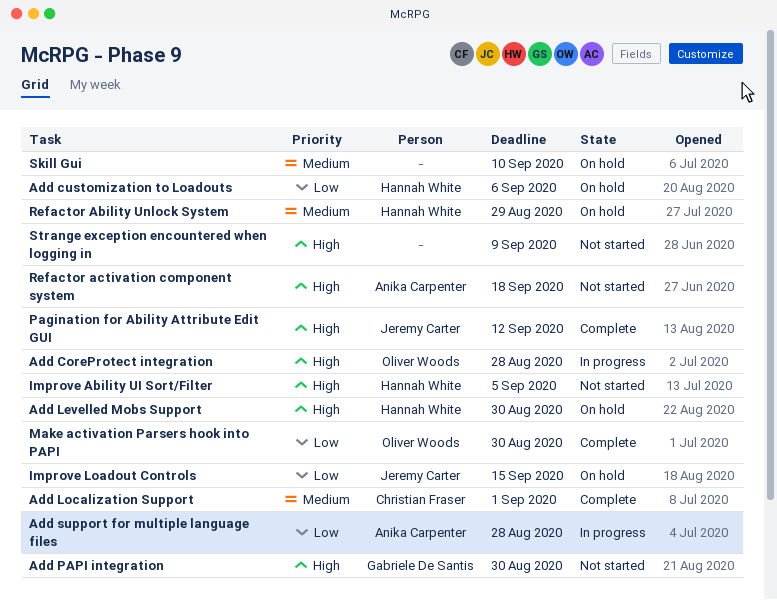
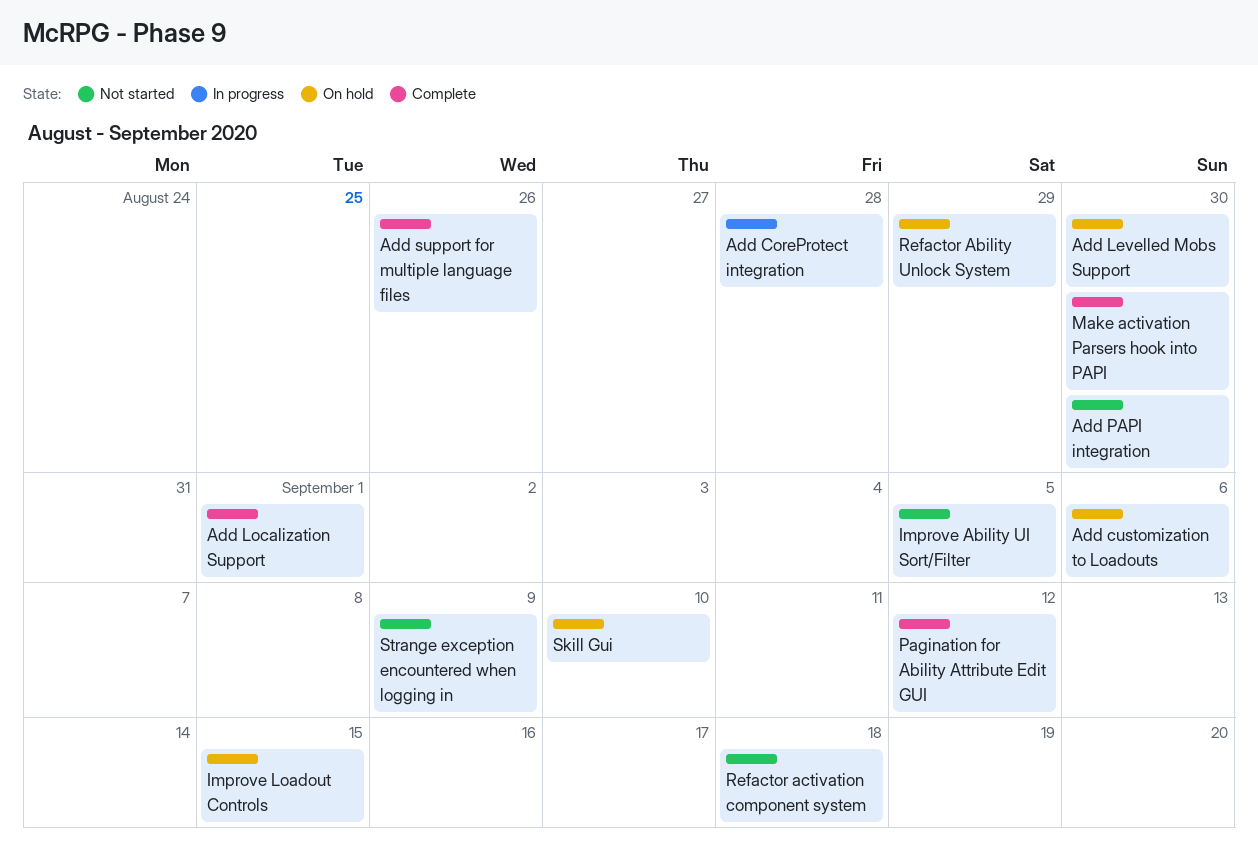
Add support for multiple language files, status: In progress -> Complete
Add support for multiple language files, due: Aug 28 -> Aug 26

